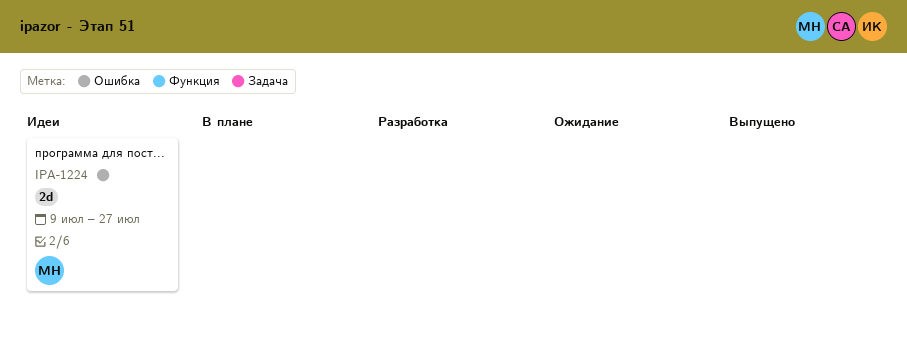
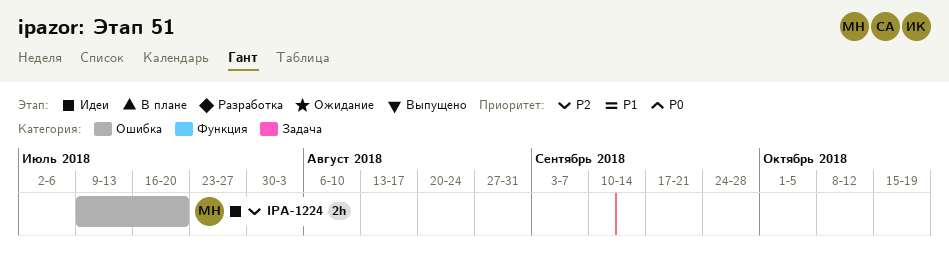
IPA-1224, estimate: 2d -> 2h
IPA-1224, due: Jul 27 -> Jul 20

